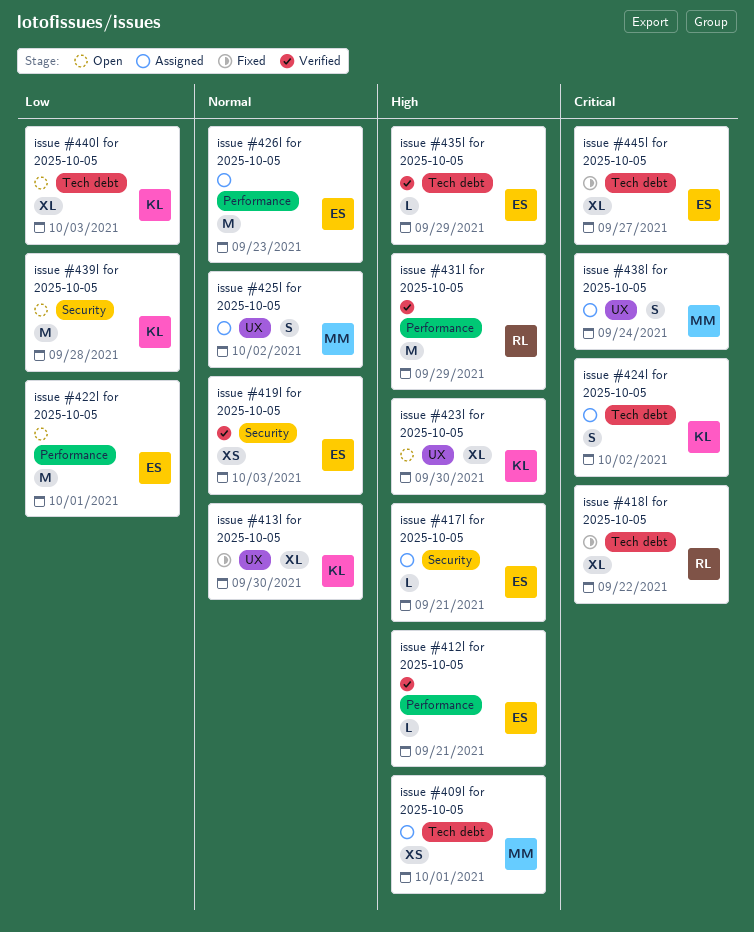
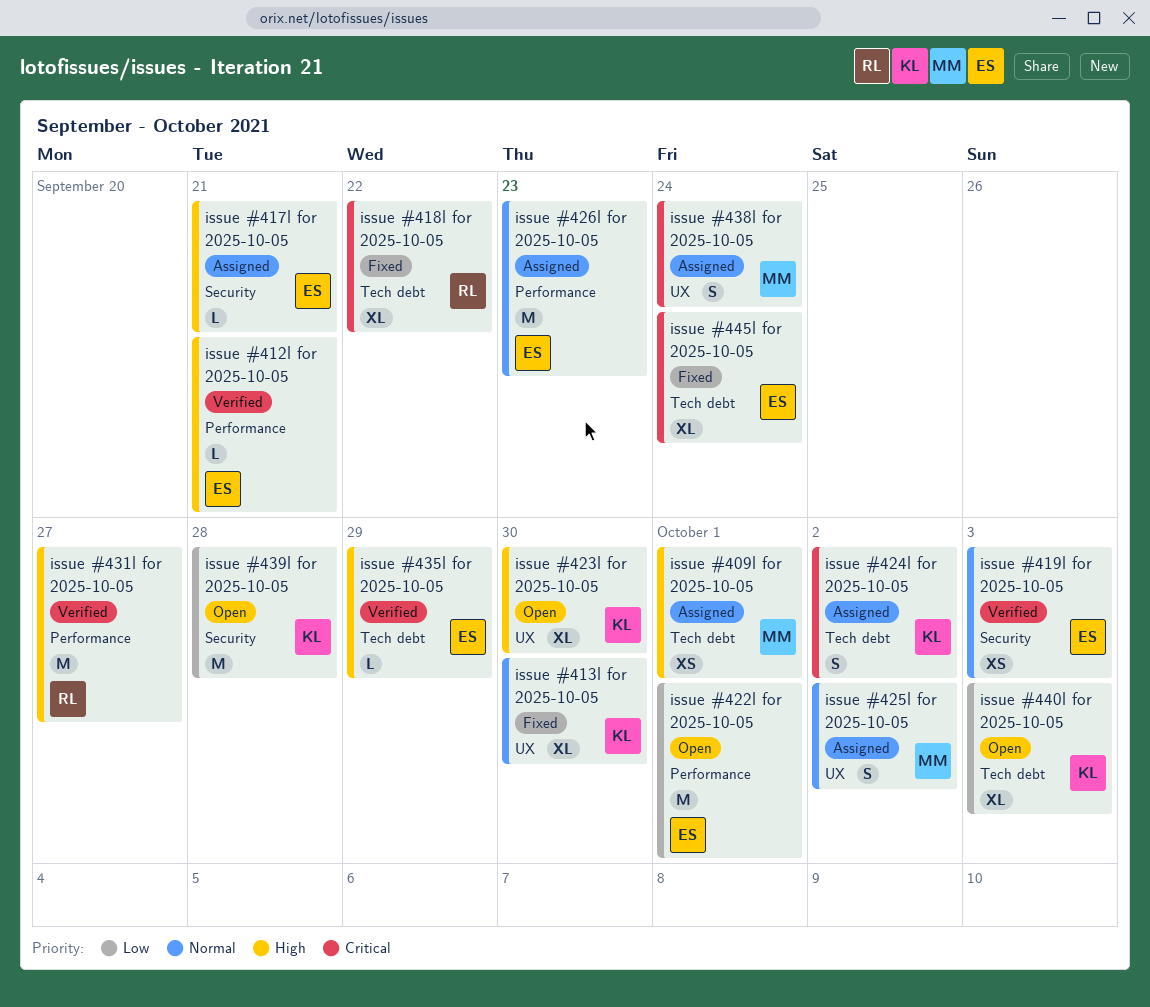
issue #431l for 2025-10-05, due: Sep 29 -> Sep 27
issue #445l for 2025-10-05, due: Sep 27 -> Sep 24

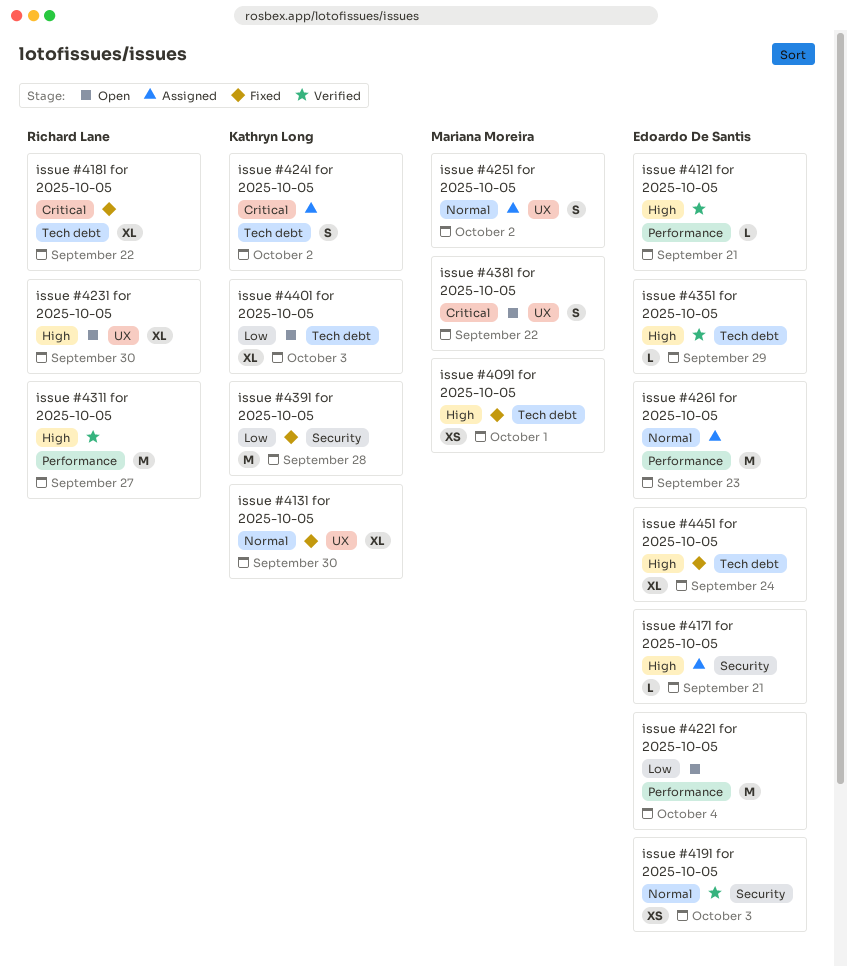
issue #409l for 2025-10-05, status: Assigned -> Fixed
issue #422l for 2025-10-05, due: Oct 1 -> Oct 4
issue #423l for 2025-10-05, owner: Kathryn Long -> Richard Lane
issue #438l for 2025-10-05, status: Assigned -> Open
issue #438l for 2025-10-05, due: Sep 24 -> Sep 22
issue #439l for 2025-10-05, status: Open -> Fixed
issue #445l for 2025-10-05, priority: Critical -> High

